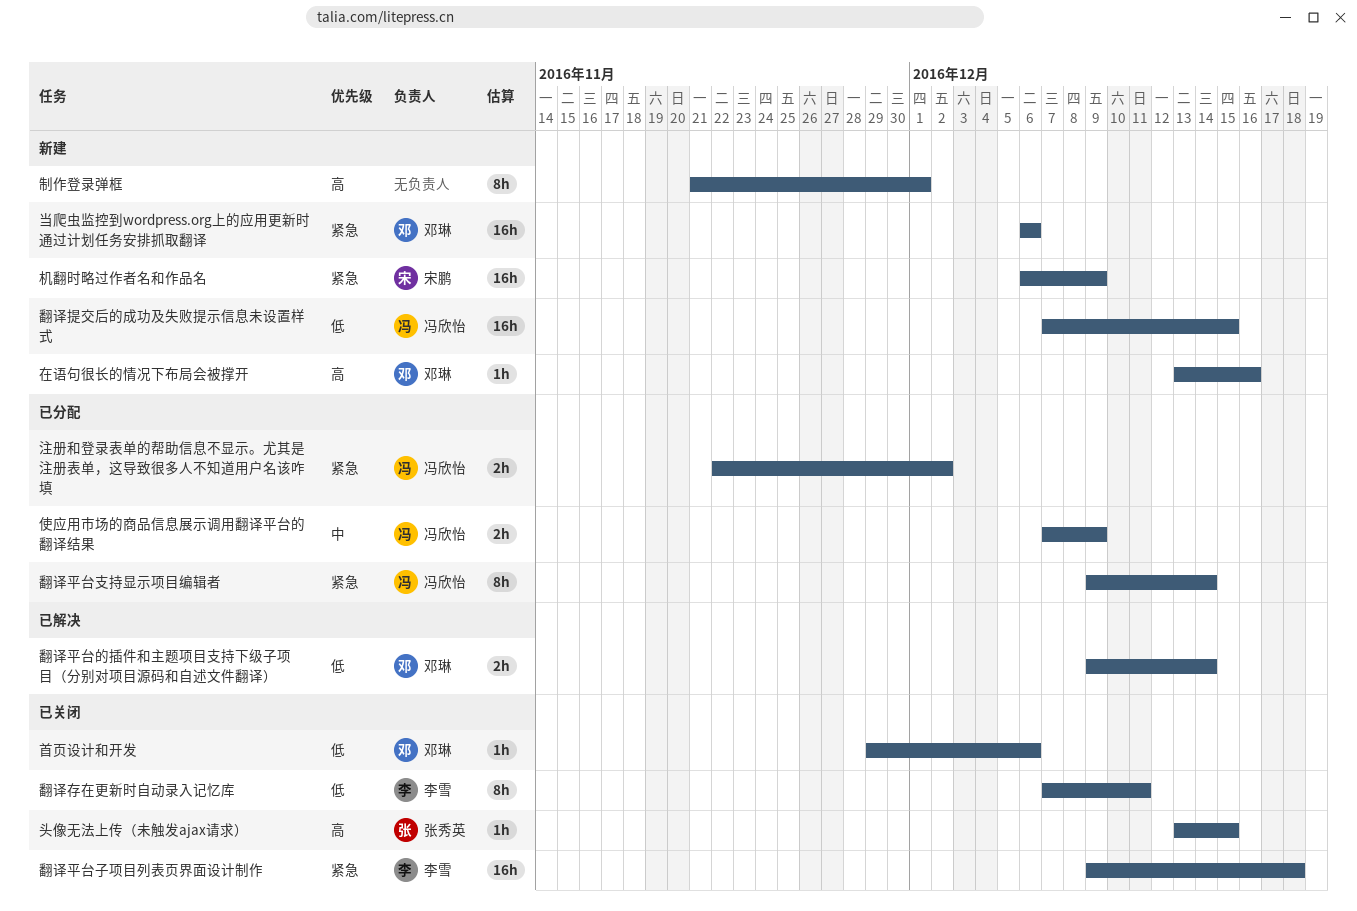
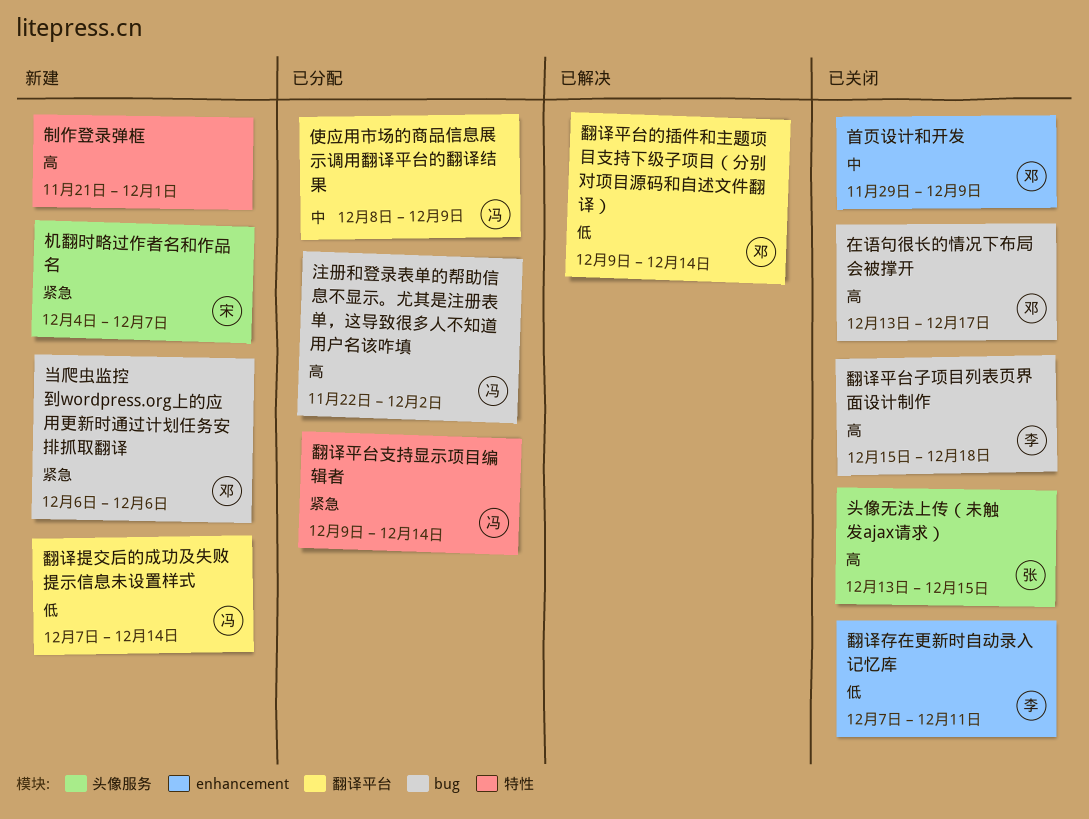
使应用市场的商品信息展示调用翻译平台的翻译结果, start: Dec 7 -> Dec 8
在语句很长的情况下布局会被撑开, status: 新建 -> 已关闭
在语句很长的情况下布局会被撑开, due: Dec 16 -> Dec 17
机翻时略过作者名和作品名, start: Dec 6 -> Dec 4
机翻时略过作者名和作品名, due: Dec 9 -> Dec 7
注册和登录表单的帮助信息不显示。尤其是注册表单，这导致很多人不知道用户名该咋填, priority: 紧急 -> 高
翻译平台子项目列表页界面设计制作, priority: 紧急 -> 高
翻译平台子项目列表页界面设计制作, start: Dec 9 -> Dec 15
翻译提交后的成功及失败提示信息未设置样式, due: Dec 15 -> Dec 14
首页设计和开发, priority: 低 -> 中
首页设计和开发, due: Dec 6 -> Dec 9

